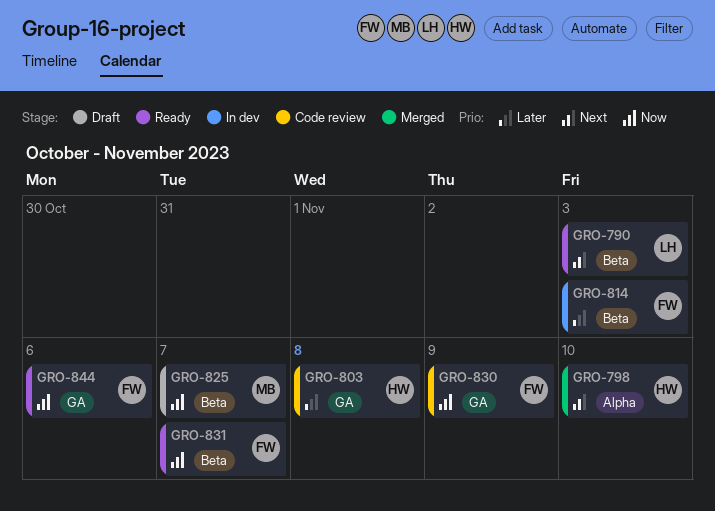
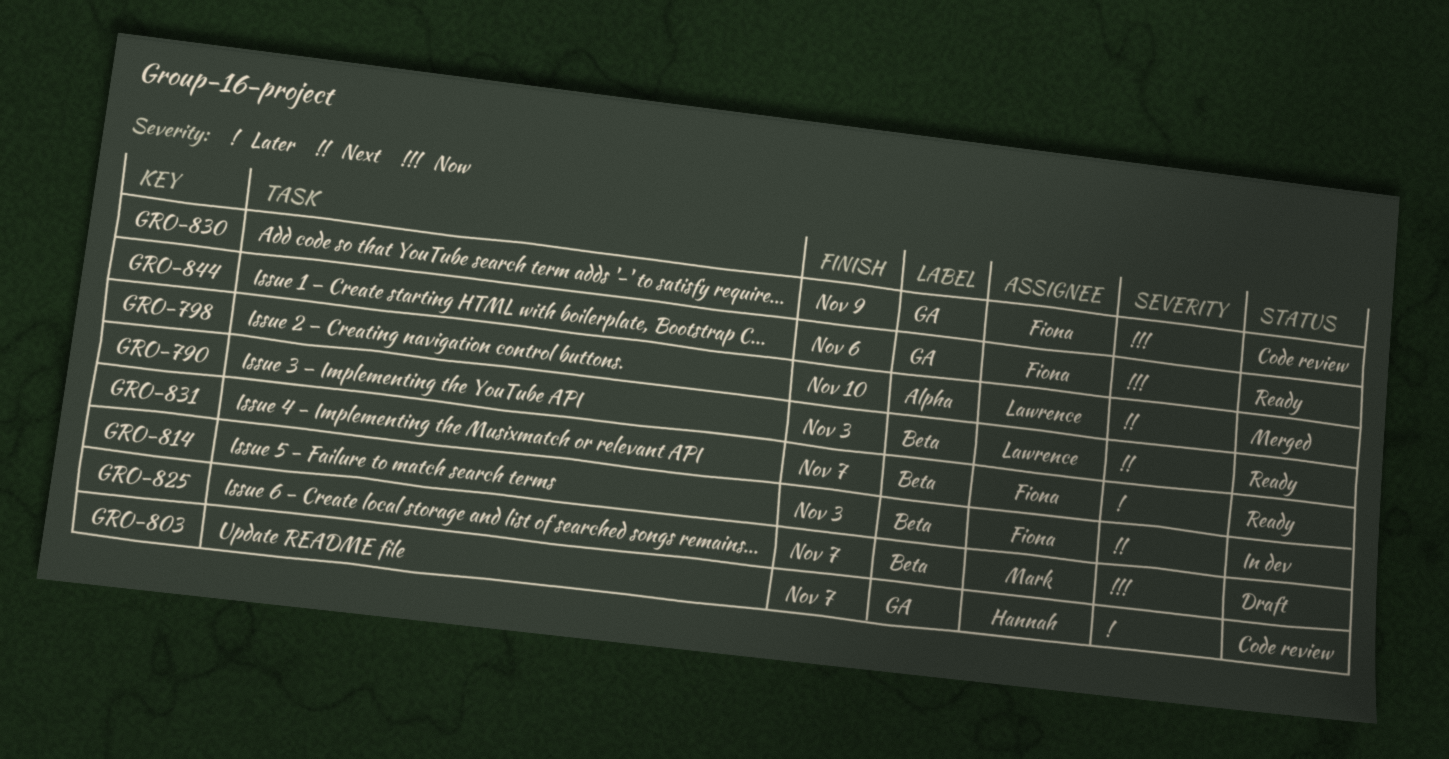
GRO-798, owner: Hannah -> Lawrence
GRO-803, due: Nov 8 -> Nov 7
GRO-814, priority: Later -> Next
GRO-831, priority: Now -> Later

